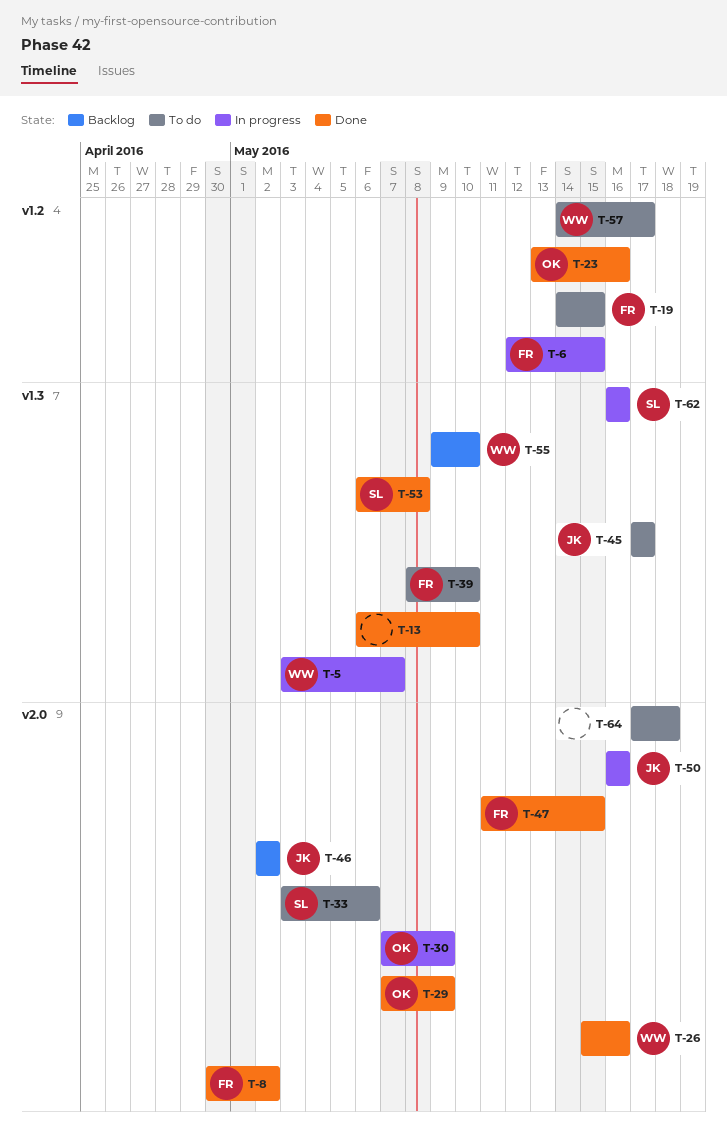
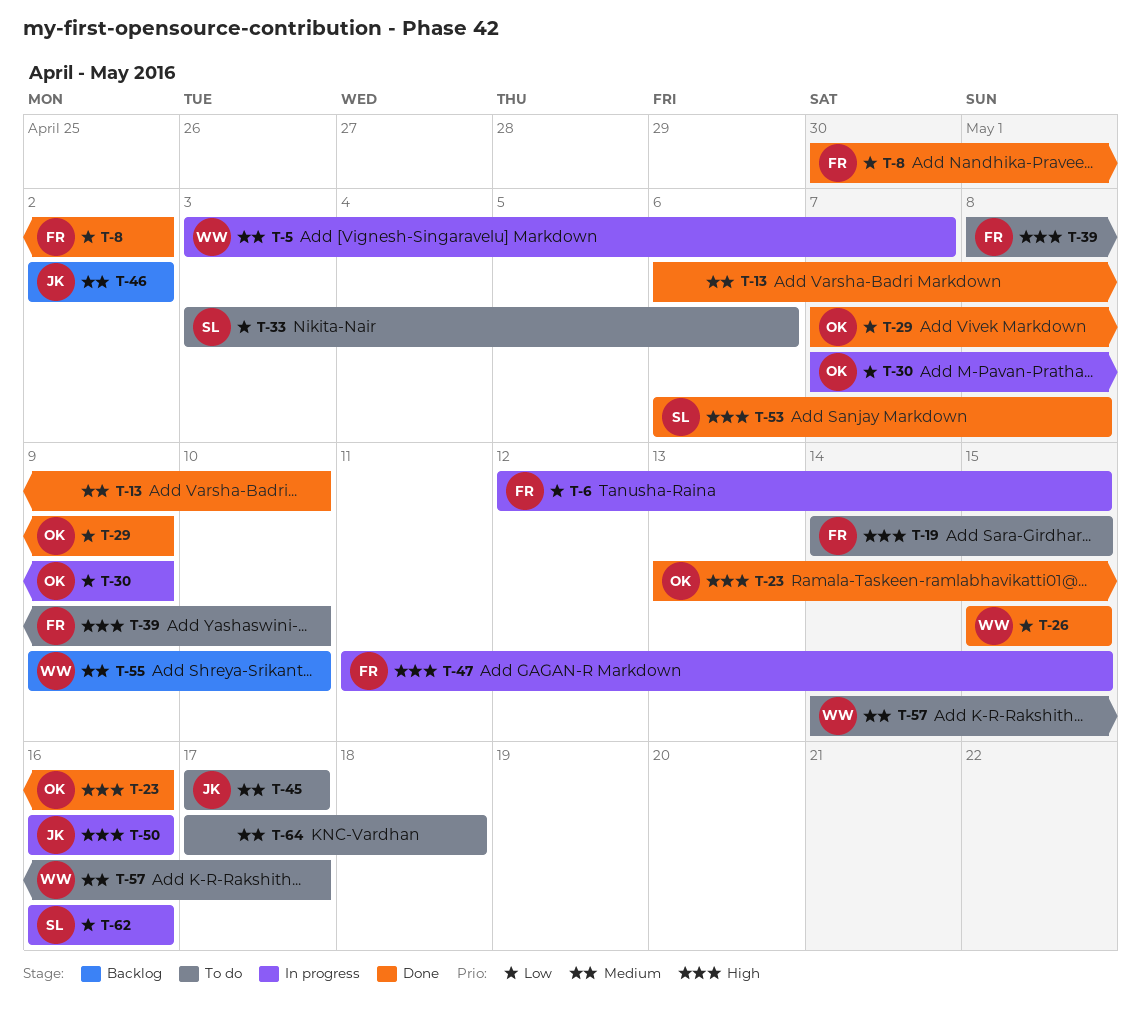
T-26, due: May 16 -> May 15
T-47, status: Done -> In progress

